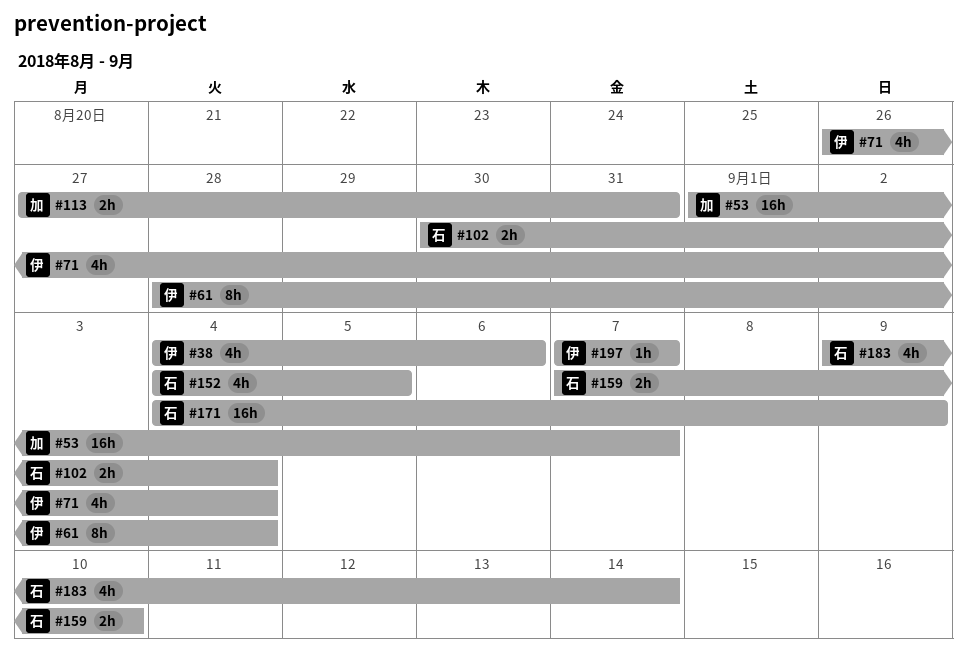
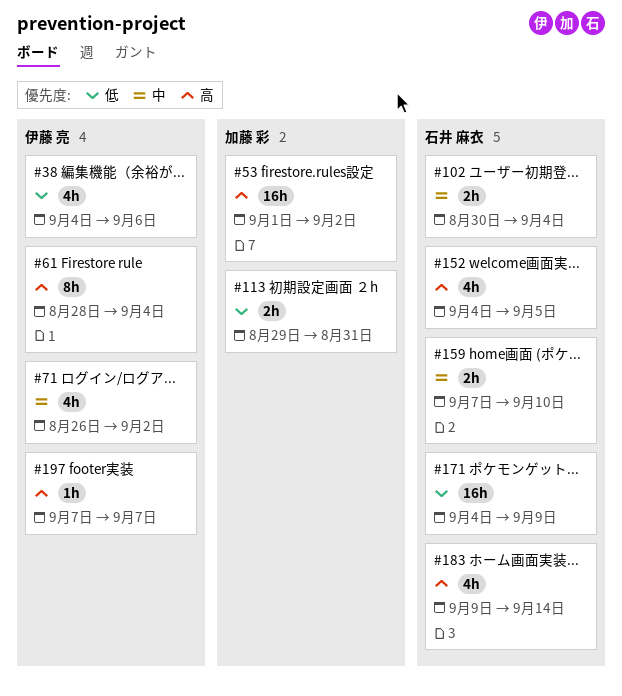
#53, due: Sep 7 -> Sep 2
#71, due: Sep 4 -> Sep 2
#113, start: Aug 27 -> Aug 29

